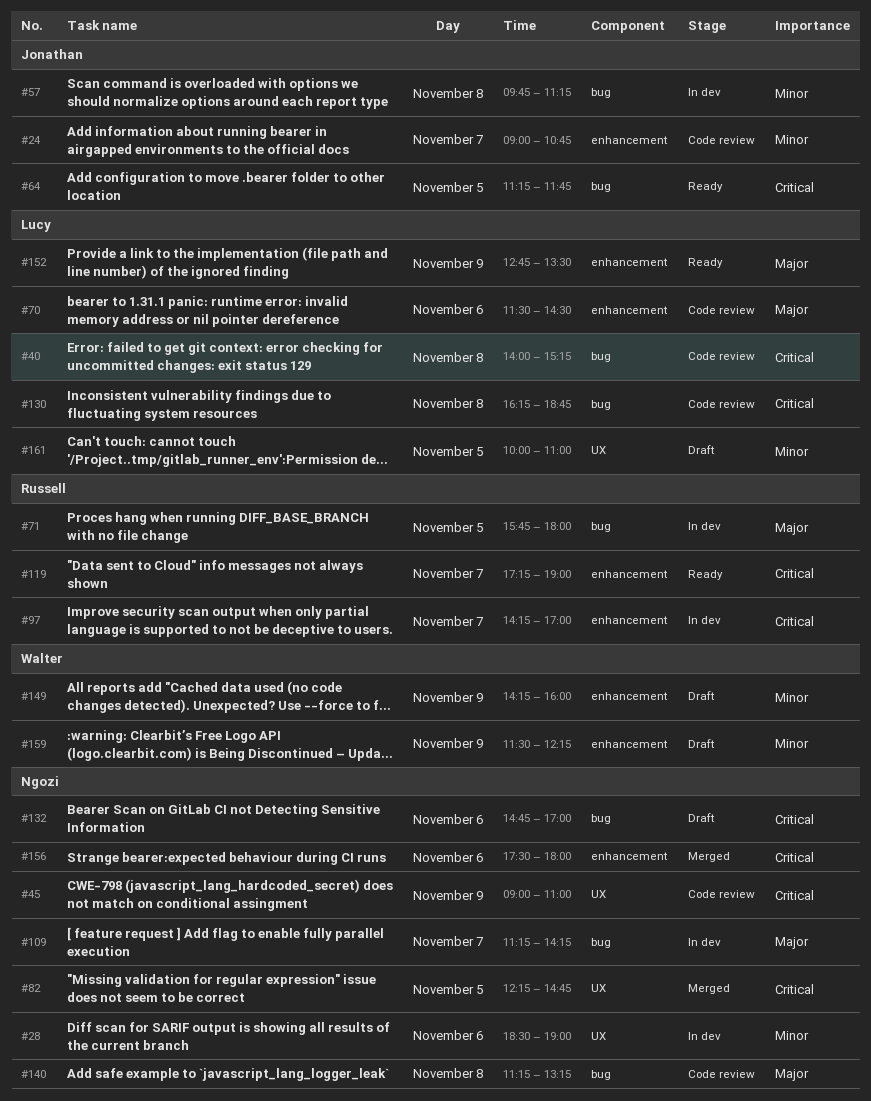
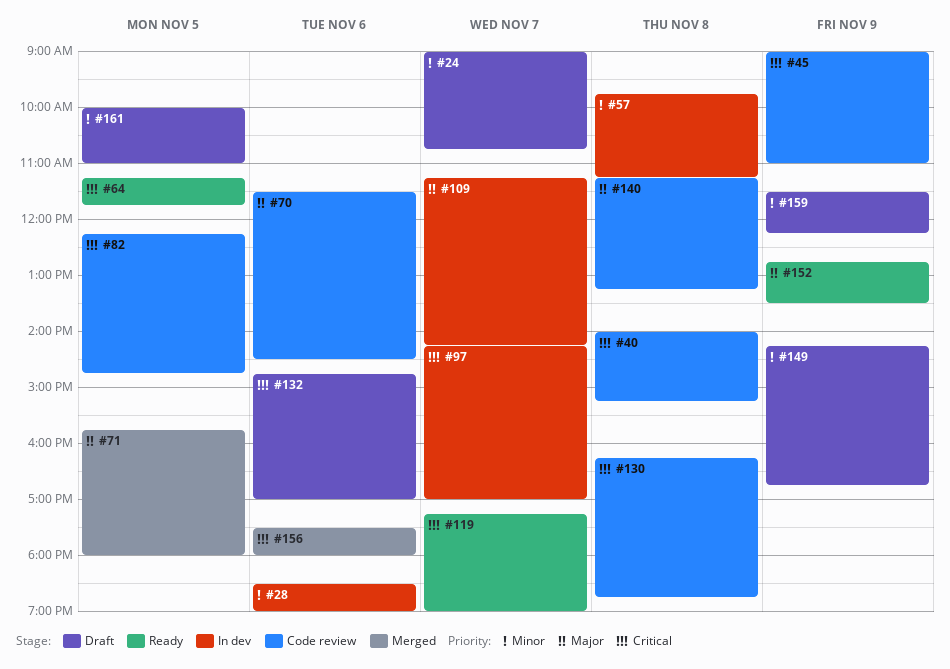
#24, status: Code review -> Draft
#71, status: In dev -> Merged
#82, status: Merged -> Code review
#149, ends: 16:00 -> 16:45

